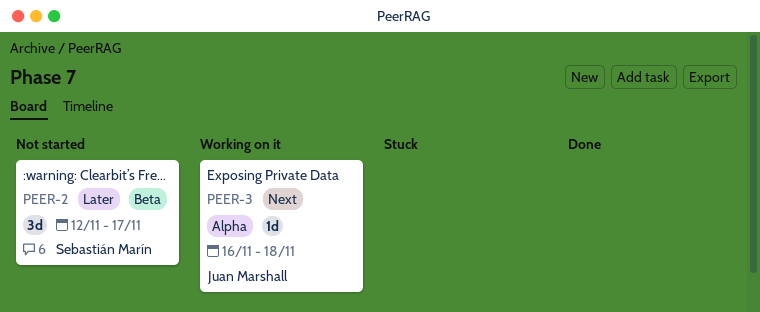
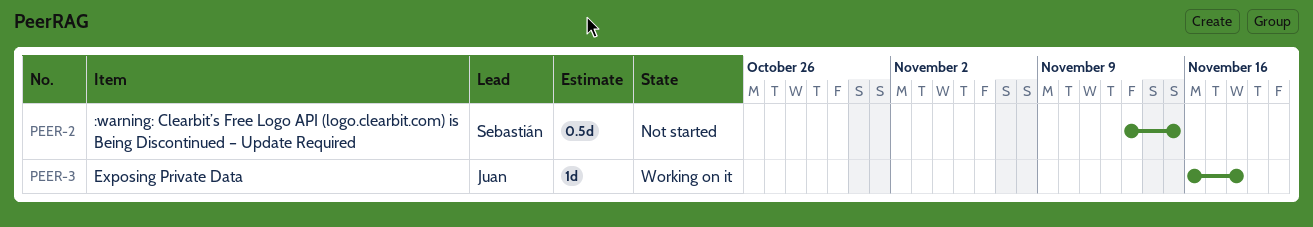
PEER-2, estimate: 3d -> 0.5d
PEER-2, start: Nov 12 -> Nov 13
PEER-2, due: Nov 17 -> Nov 15

